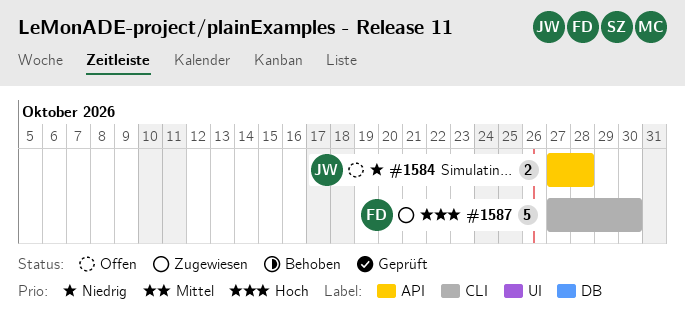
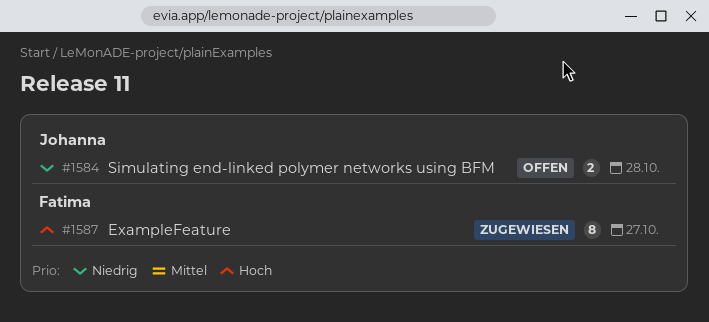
#1587, estimate: 5 -> 8
#1587, due: Oct 30 -> Oct 27

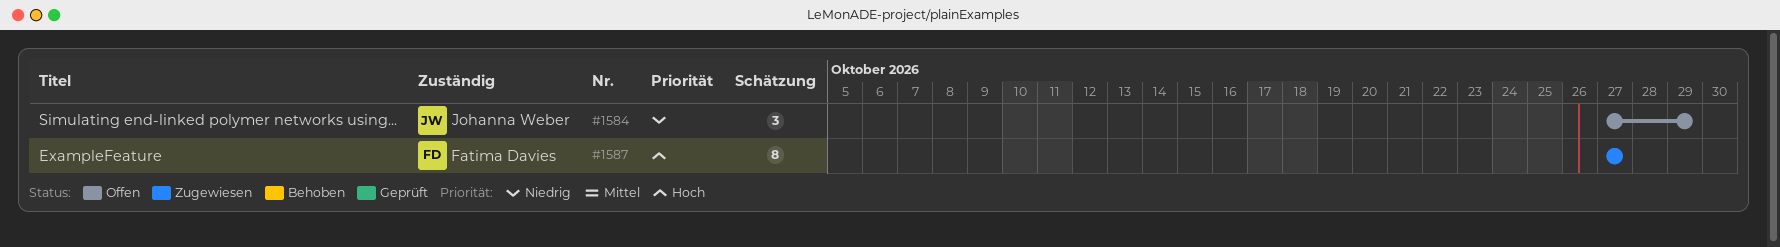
#1584, estimate: 2 -> 3
#1584, due: Oct 28 -> Oct 29

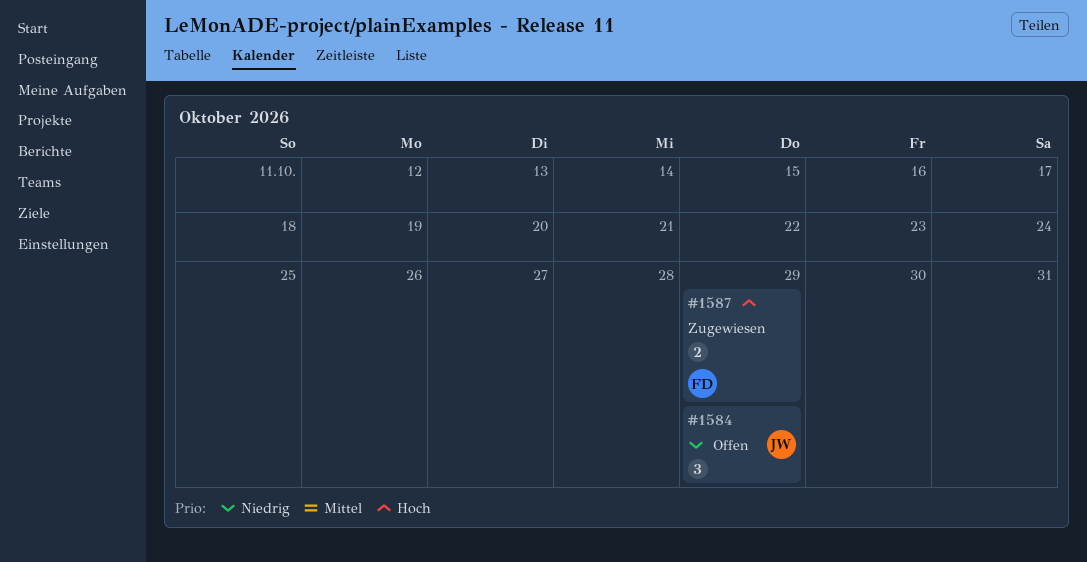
#1587, estimate: 8 -> 2
#1587, due: Oct 27 -> Oct 29

